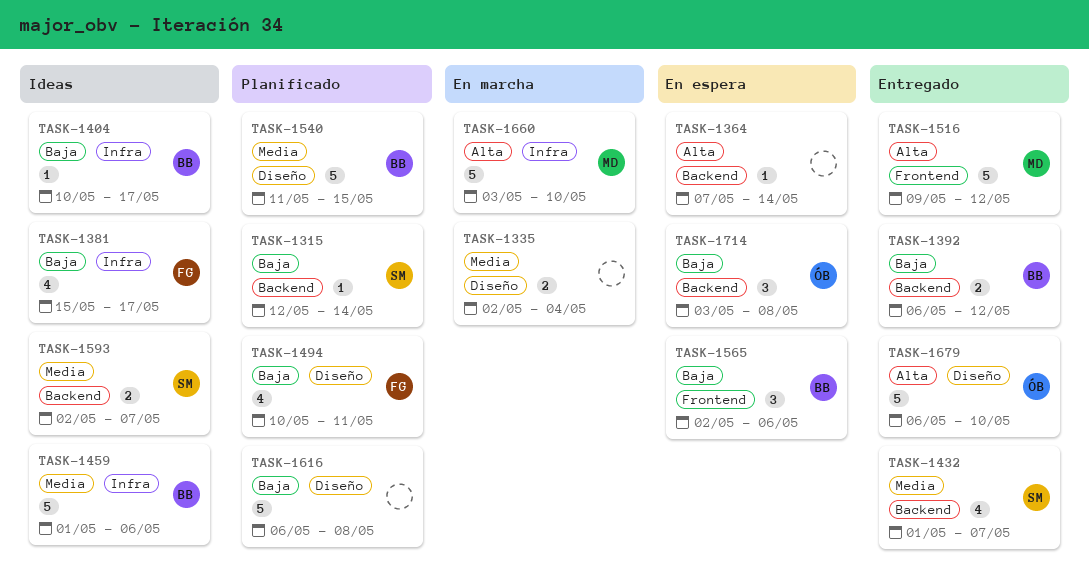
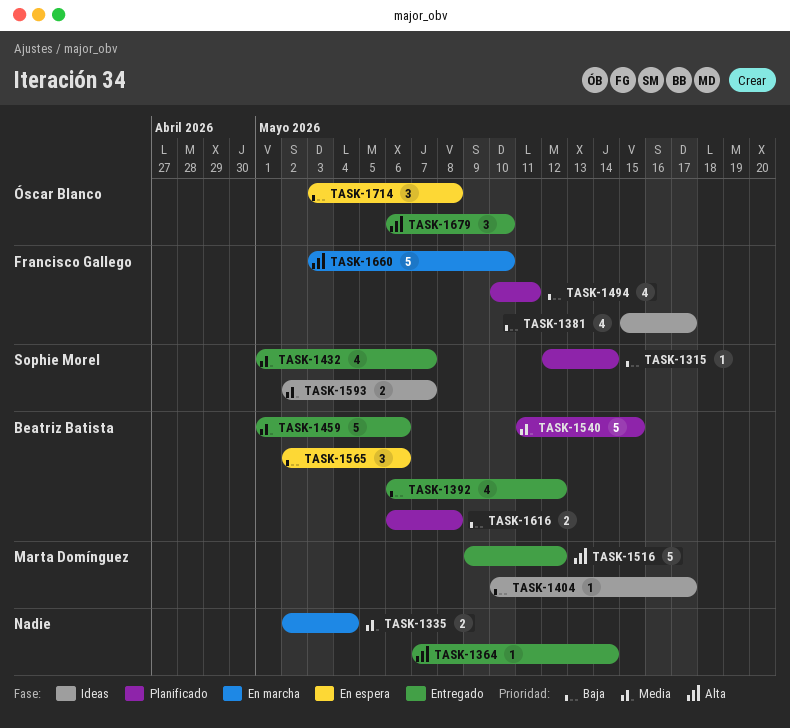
TASK-1364, status: En espera -> Entregado
TASK-1392, estimate: 2 -> 4
TASK-1404, owner: Beatriz Batista -> Marta Domínguez
TASK-1459, status: Ideas -> Entregado
TASK-1616, owner: none -> Beatriz Batista
TASK-1616, estimate: 5 -> 2
TASK-1660, owner: Marta Domínguez -> Francisco Gallego
TASK-1679, estimate: 5 -> 3

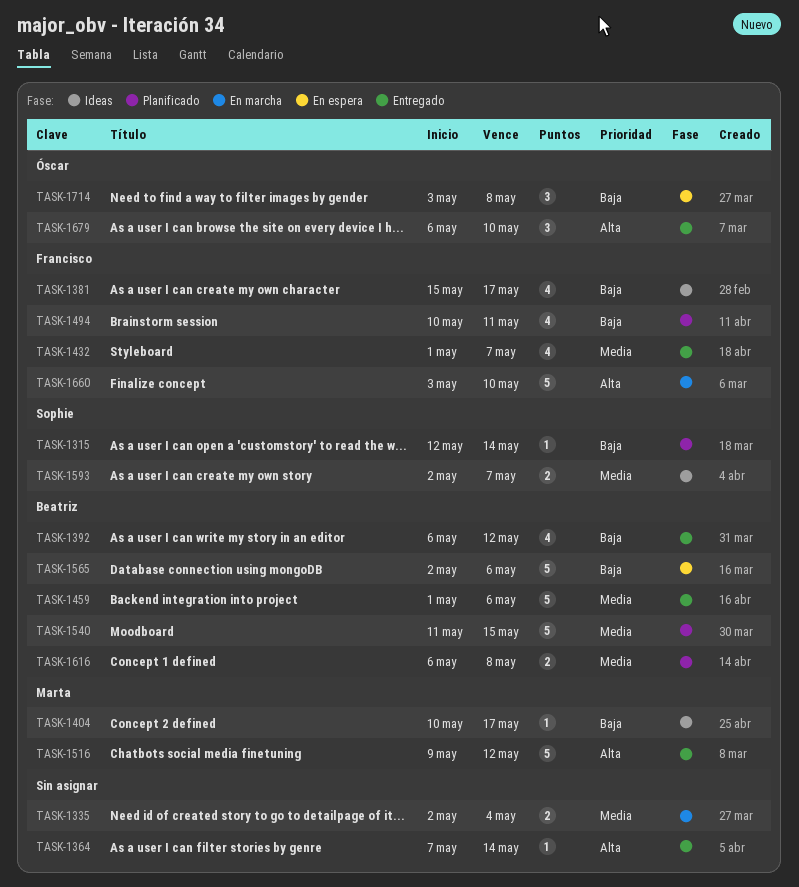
TASK-1432, owner: Sophie Morel -> Francisco Gallego
TASK-1565, estimate: 3 -> 5
TASK-1616, priority: Baja -> Media

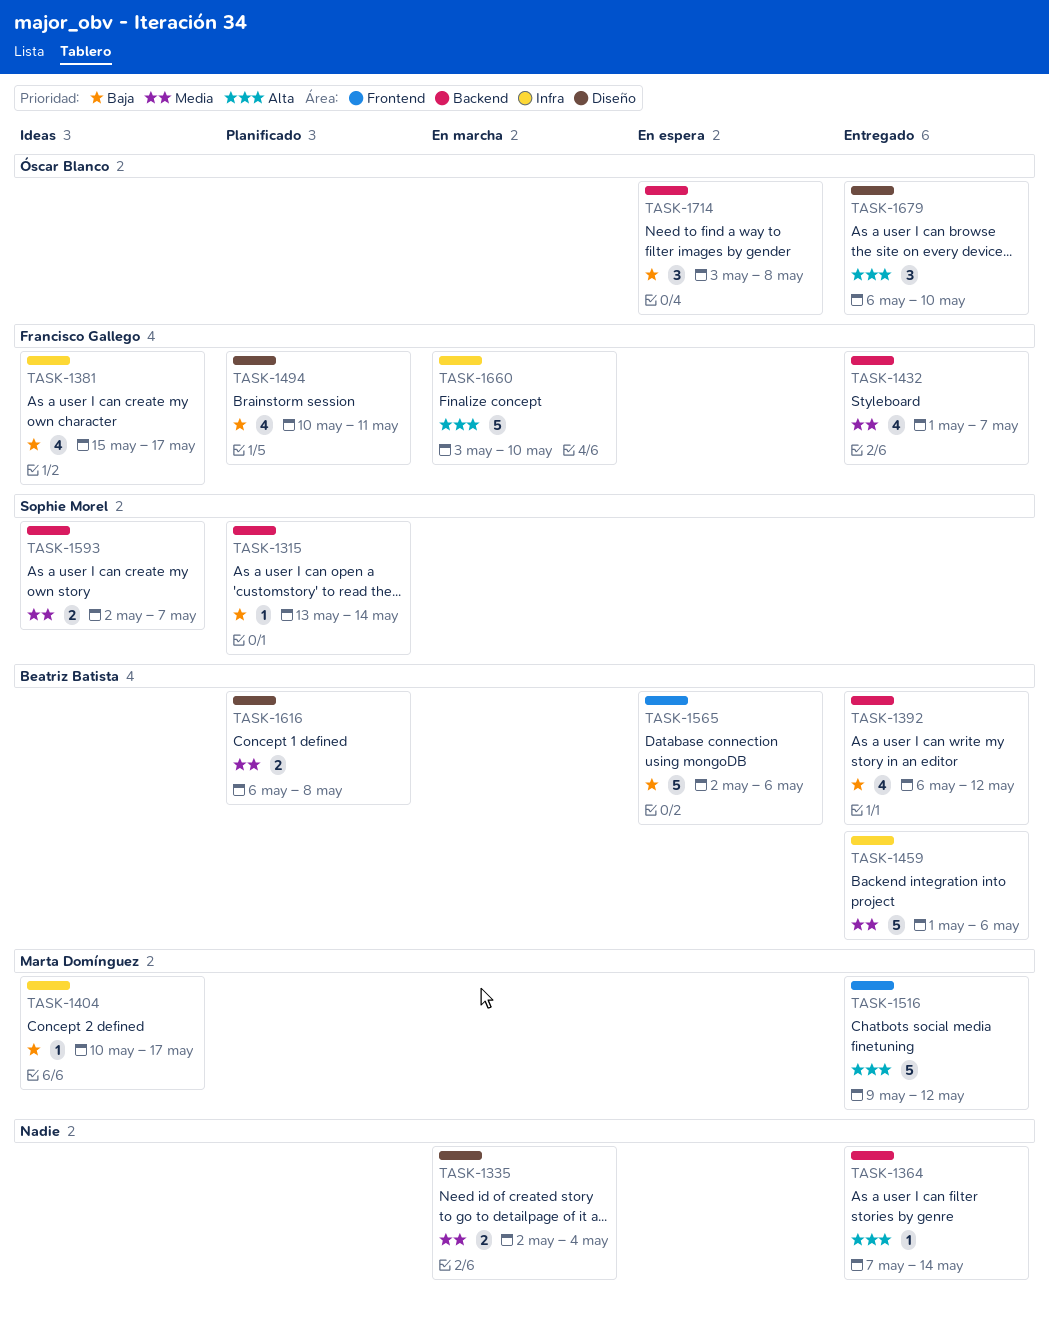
TASK-1315, start: May 12 -> May 13
TASK-1540: present -> none

